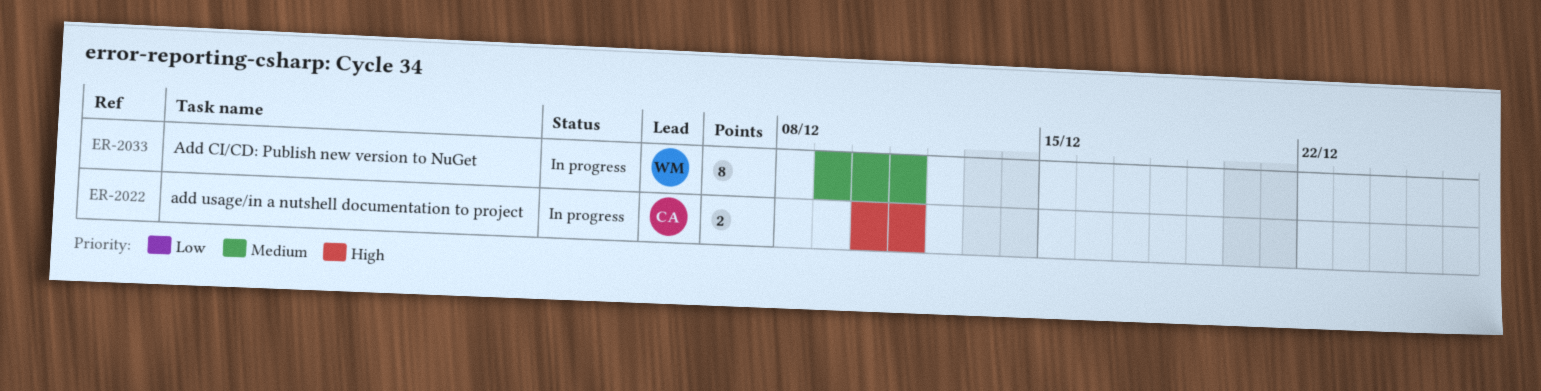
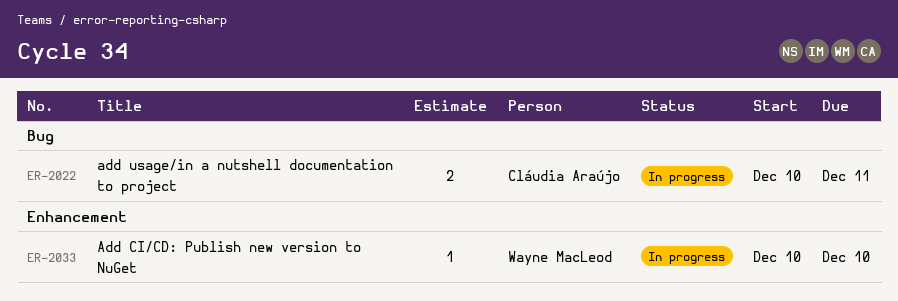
ER-2033, estimate: 8 -> 1
ER-2033, start: Dec 9 -> Dec 10
ER-2033, due: Dec 11 -> Dec 10

